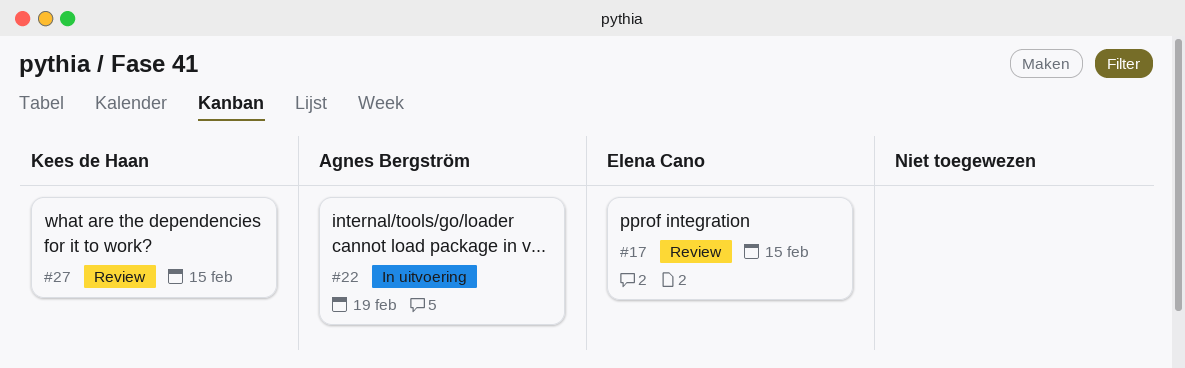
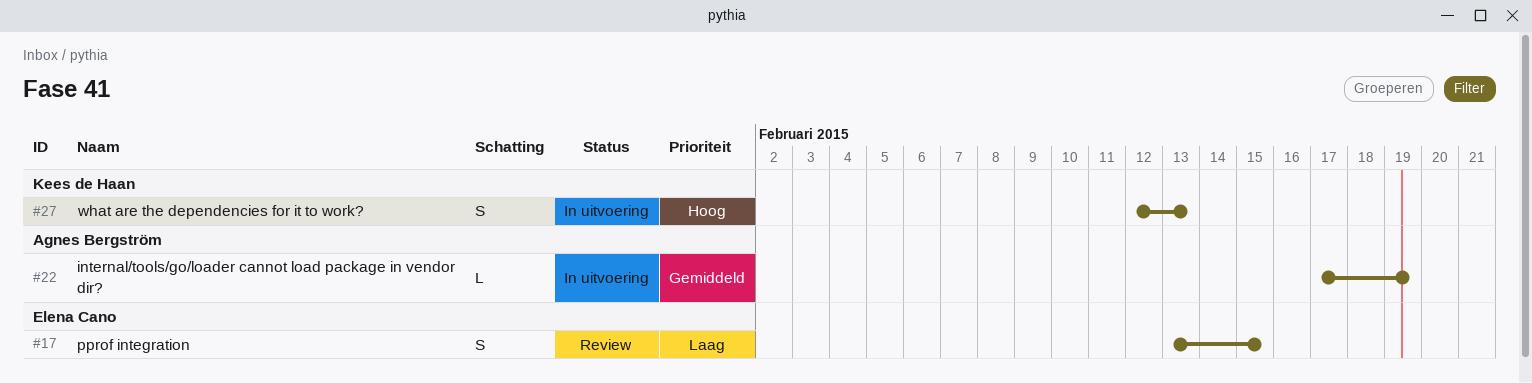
#27, status: Review -> In uitvoering
#27, due: Feb 15 -> Feb 13

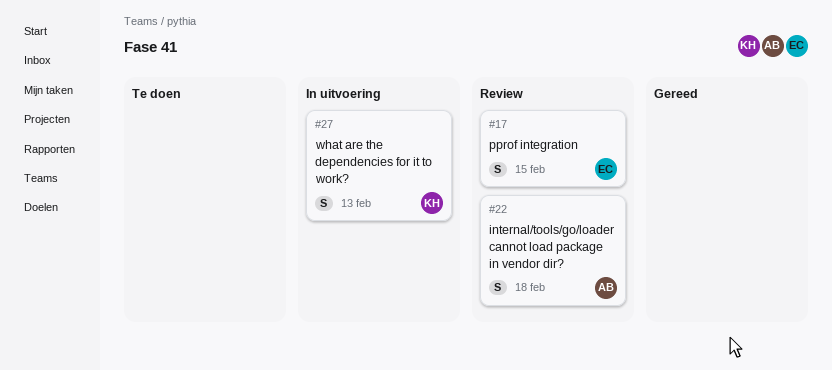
#22, status: In uitvoering -> Review
#22, estimate: L -> S
#22, due: Feb 19 -> Feb 18

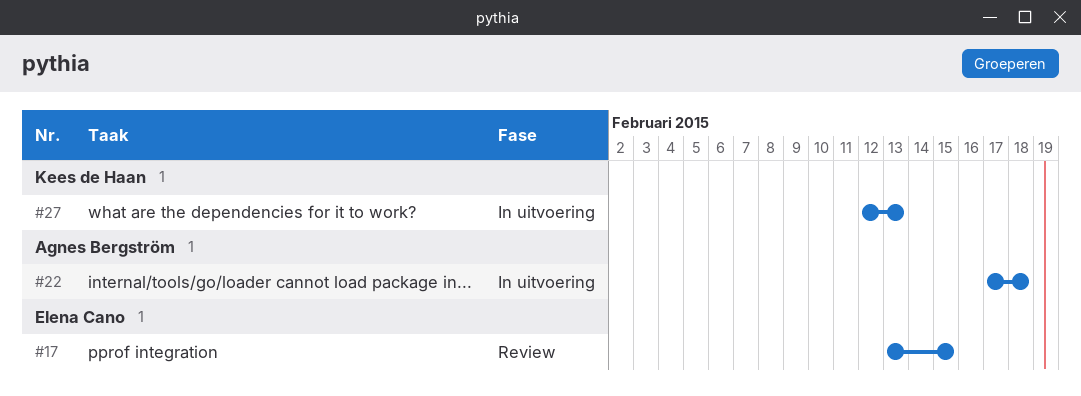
#22, status: Review -> In uitvoering

